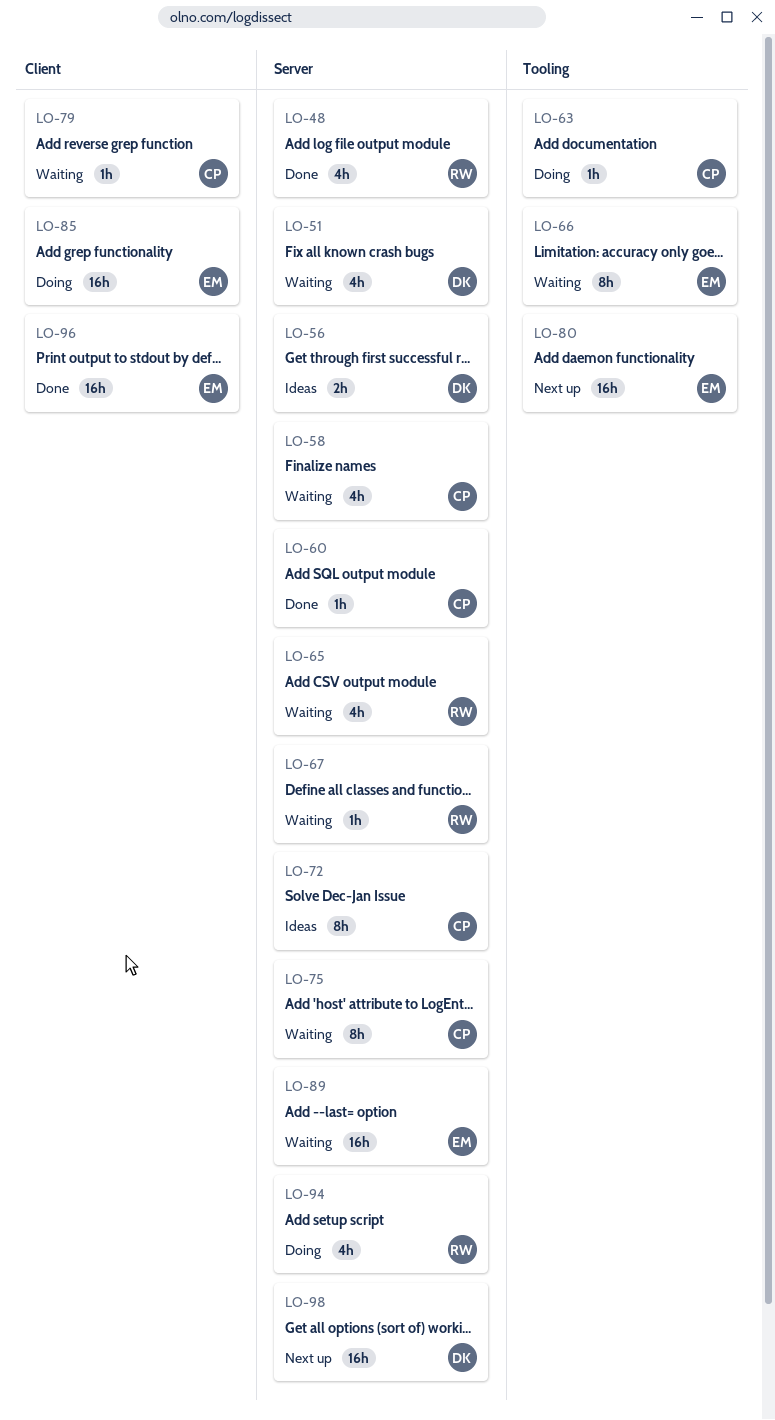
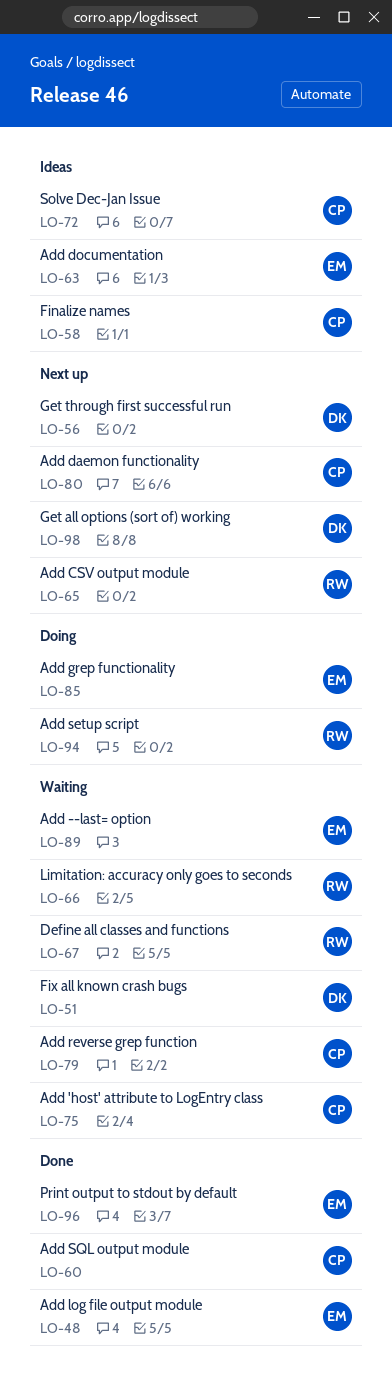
LO-48, owner: RW -> EM
LO-56, status: Ideas -> Next up
LO-58, status: Waiting -> Ideas
LO-63, status: Doing -> Ideas
LO-63, owner: CP -> EM
LO-65, status: Waiting -> Next up
LO-66, owner: EM -> RW
LO-80, owner: EM -> CP

